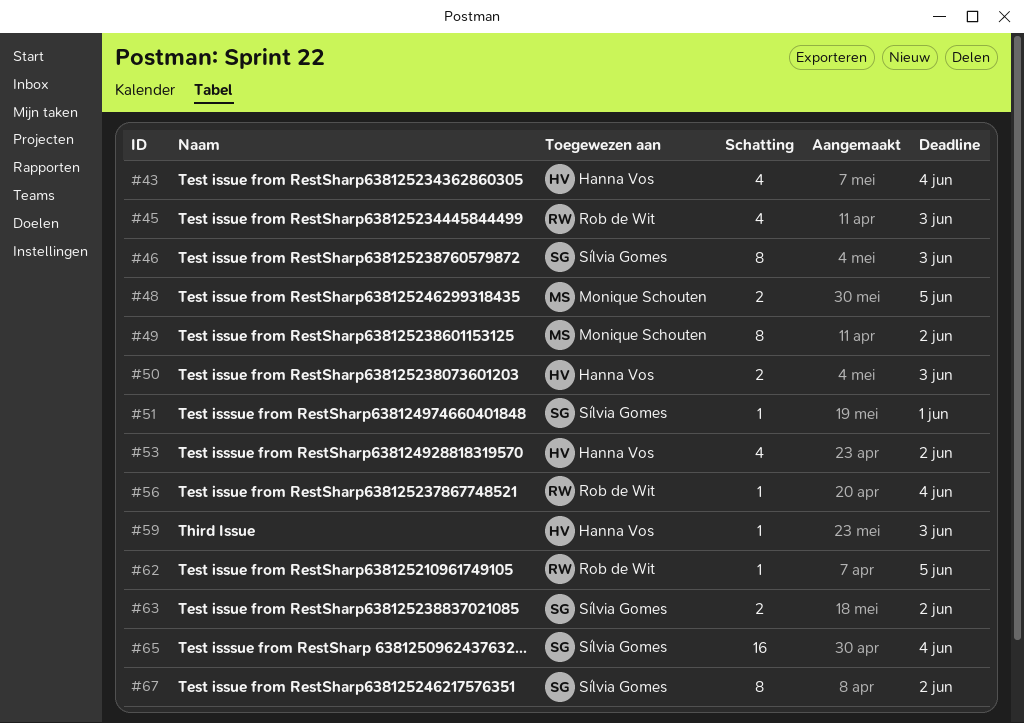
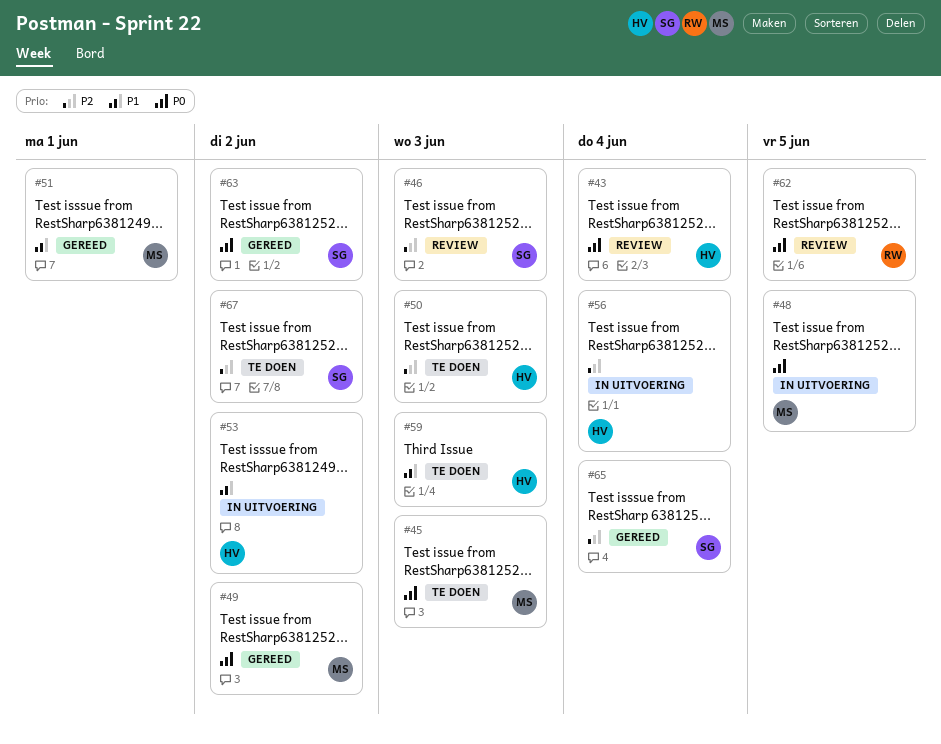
#45, owner: Rob de Wit -> Monique Schouten
#51, owner: Sílvia Gomes -> Monique Schouten
#56, owner: Rob de Wit -> Hanna Vos

